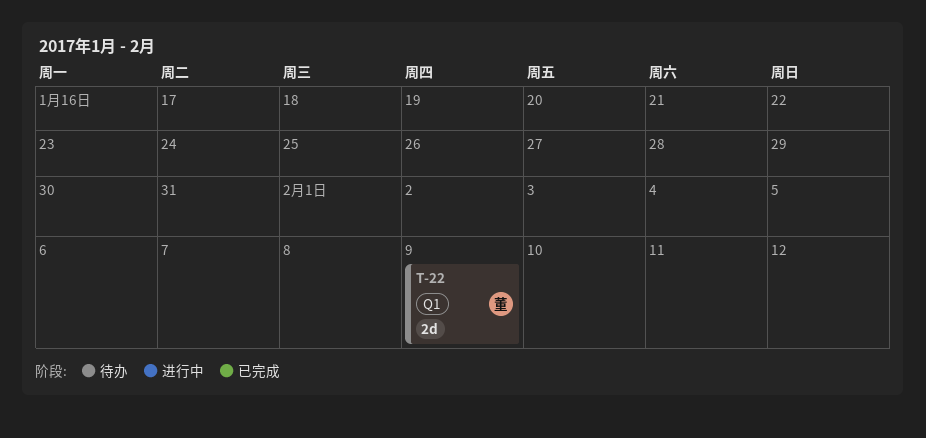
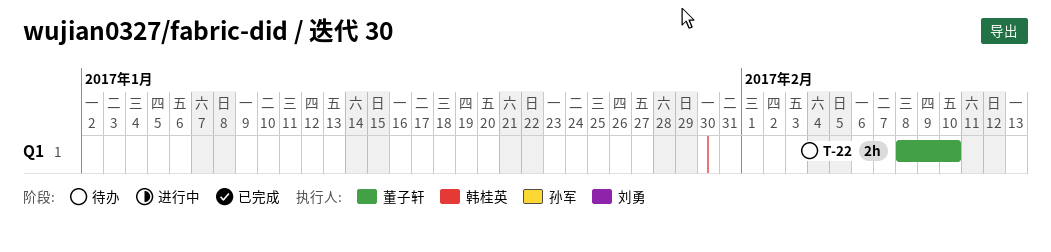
T-22, estimate: 2d -> 2h
T-22, due: Feb 9 -> Feb 10

